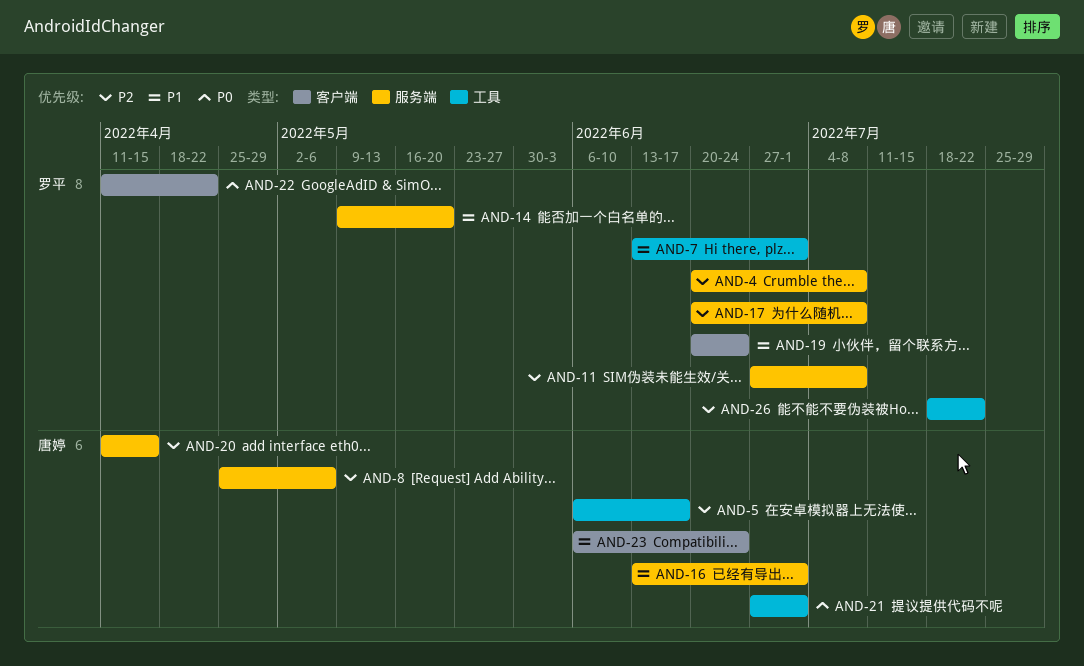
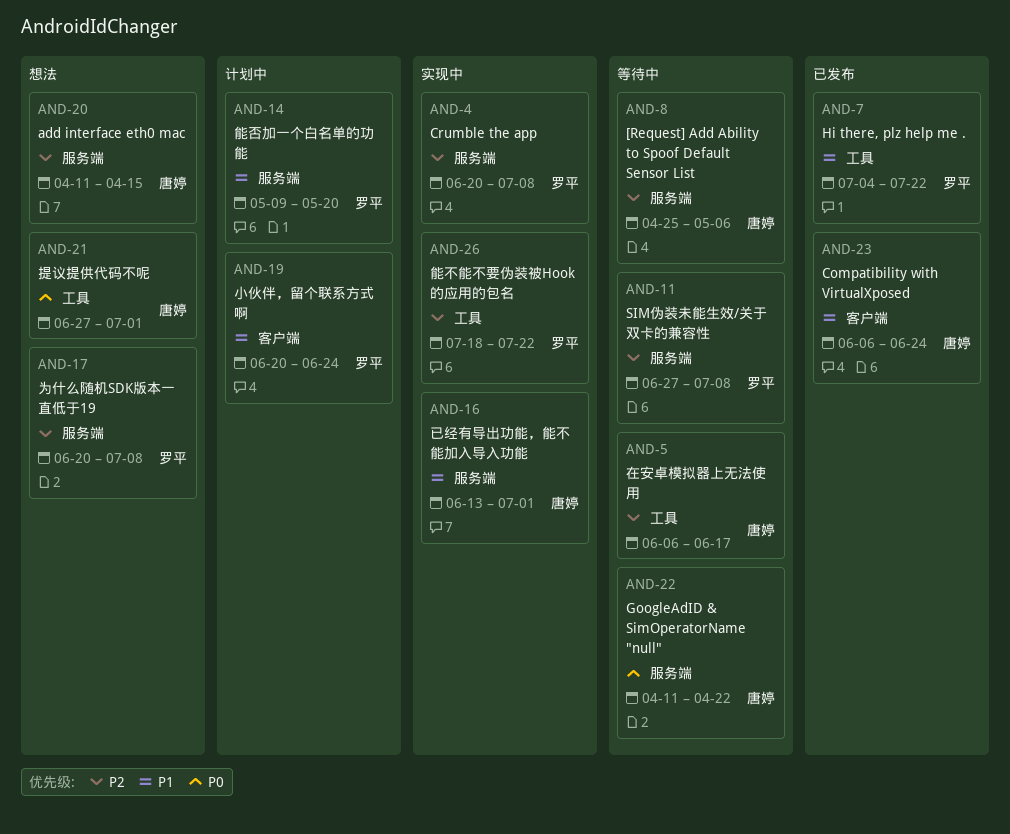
AND-7, start: Jun 13 -> Jul 4
AND-7, due: Jul 1 -> Jul 22
AND-22, owner: 罗平 -> 唐婷
AND-22, label: 客户端 -> 服务端

